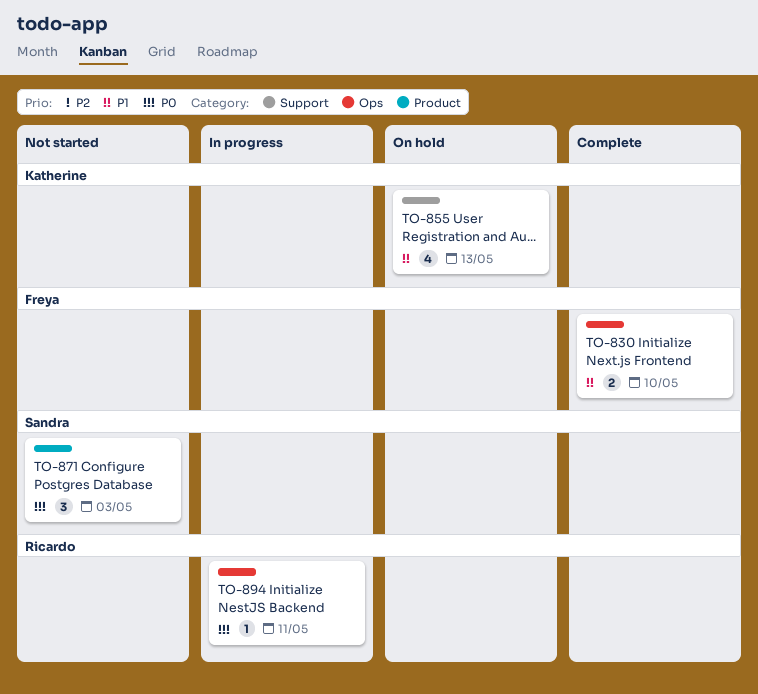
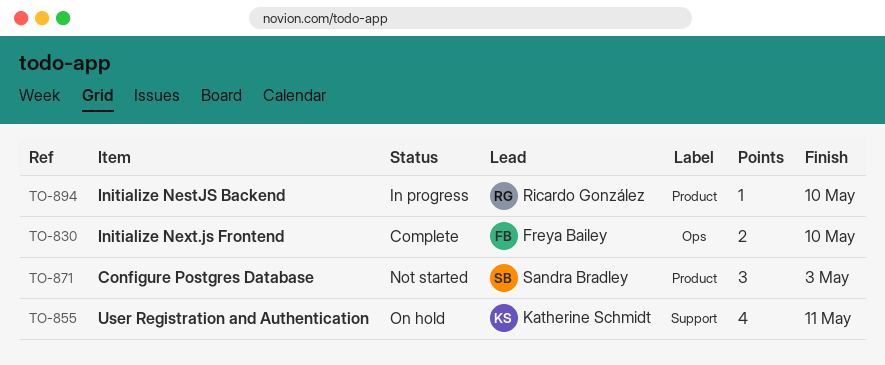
TO-855, due: May 13 -> May 11
TO-894, label: Ops -> Product
TO-894, due: May 11 -> May 10

